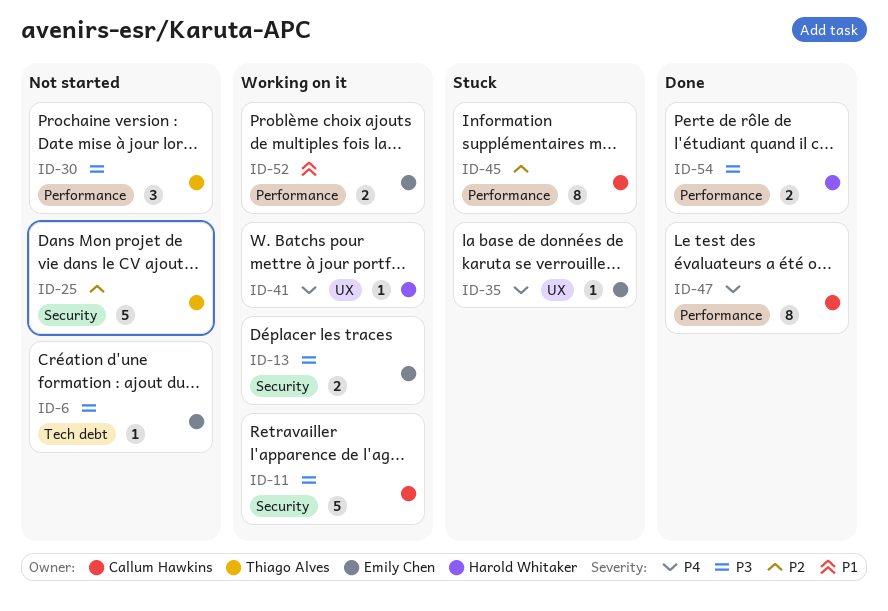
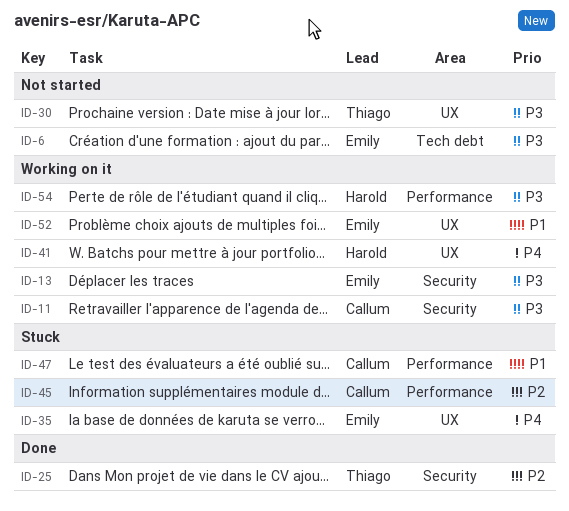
ID-25, status: Not started -> Done
ID-30, label: Performance -> UX
ID-47, status: Done -> Stuck
ID-47, priority: P4 -> P1
ID-52, label: Performance -> UX
ID-54, status: Done -> Working on it

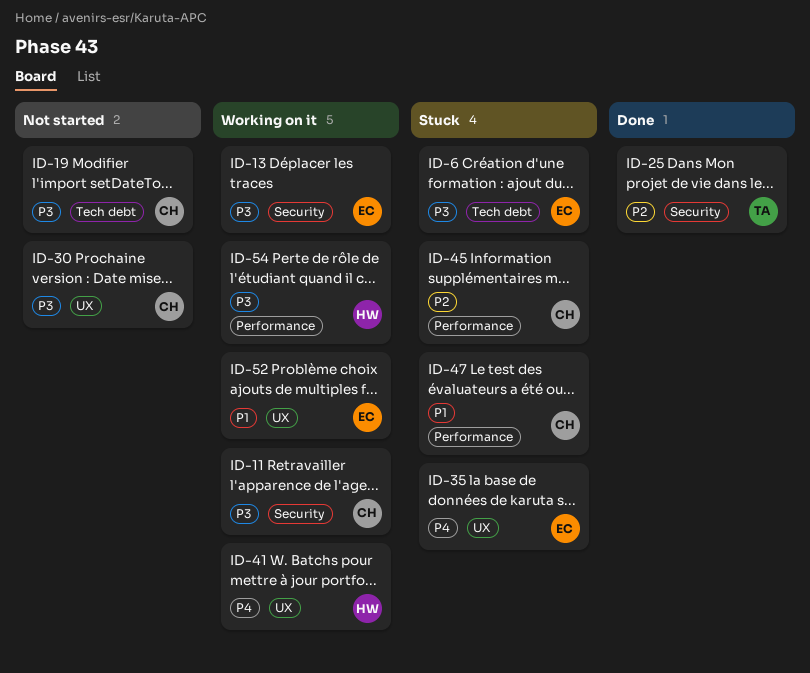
ID-6, status: Not started -> Stuck
ID-19: none -> present
ID-30, owner: Thiago -> Callum

